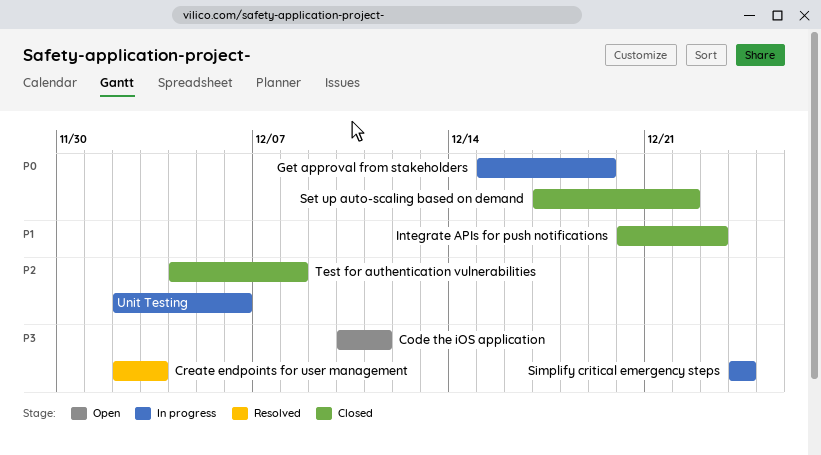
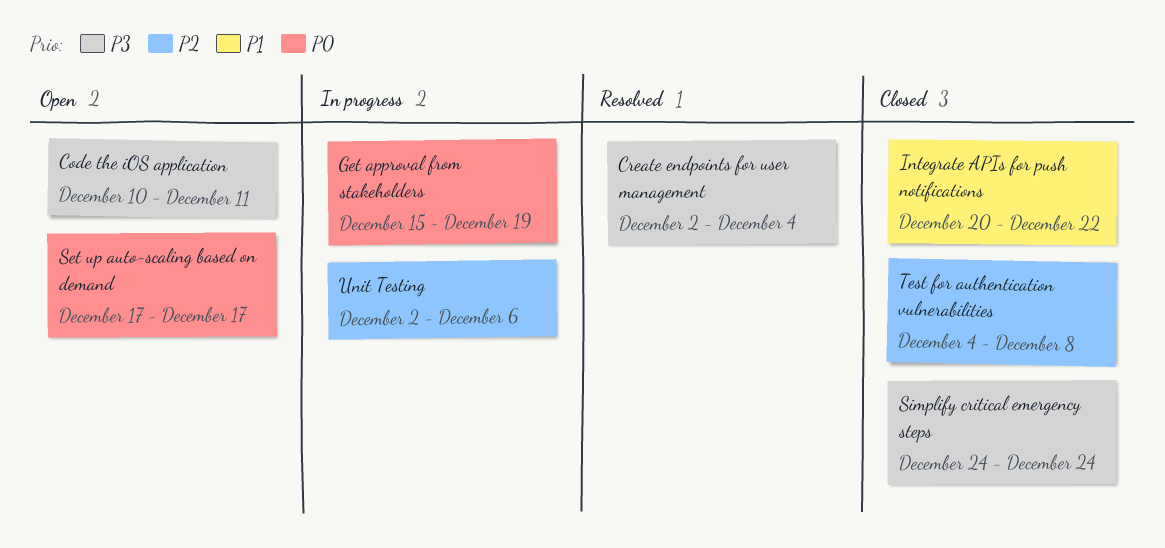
Create endpoints for user management, due: Dec 3 -> Dec 4
Integrate APIs for push notifications, due: Dec 23 -> Dec 22
Set up auto-scaling based on demand, status: Closed -> Open
Set up auto-scaling based on demand, due: Dec 22 -> Dec 17
Simplify critical emergency steps, status: In progress -> Closed

